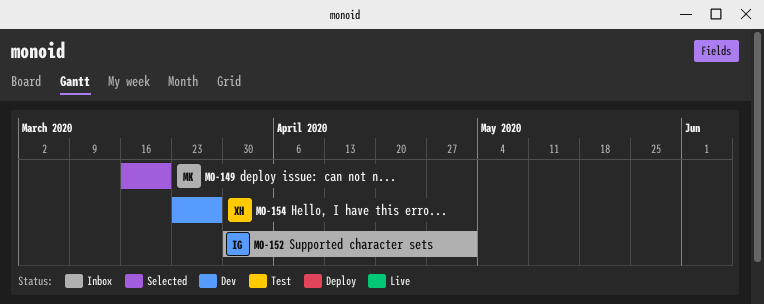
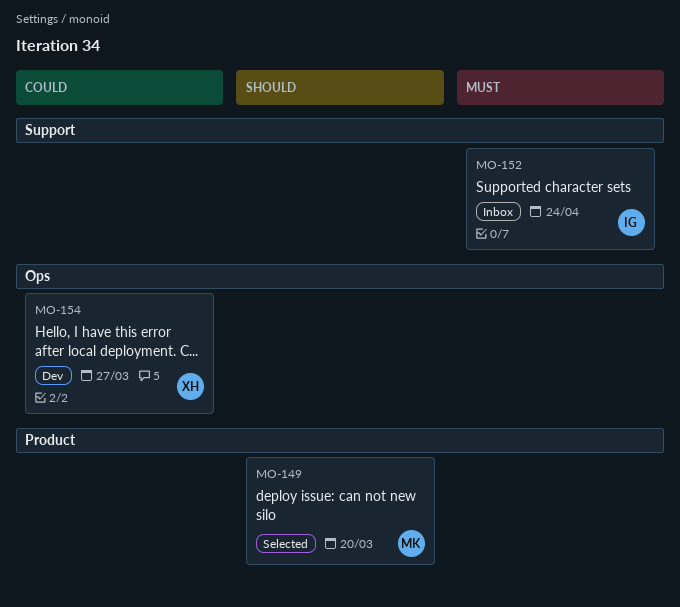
MO-152, due: May 1 -> Apr 24

